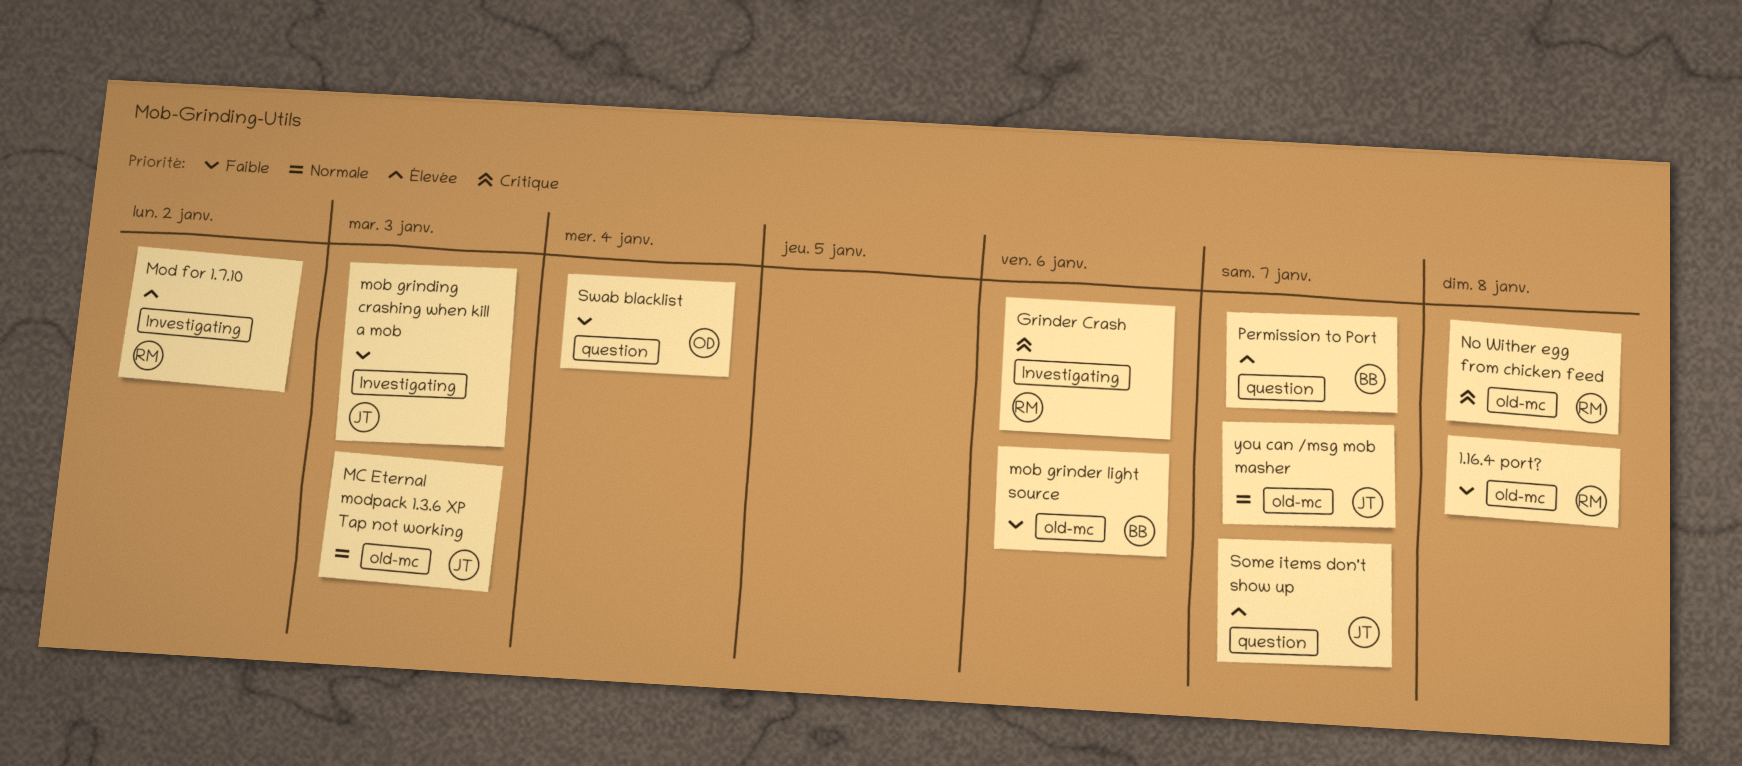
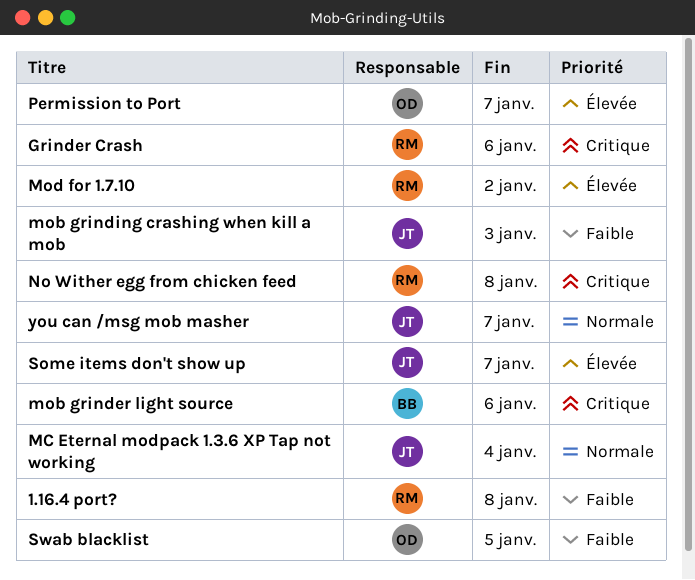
MC Eternal modpack 1.3.6 XP Tap not working, due: Jan 3 -> Jan 4
mob grinder light source, priority: Faible -> Critique
Permission to Port, owner: BB -> OD
Swab blacklist, due: Jan 4 -> Jan 5

